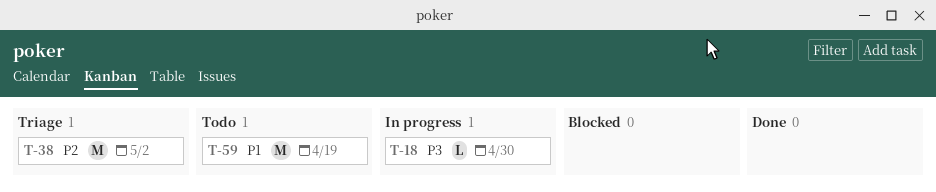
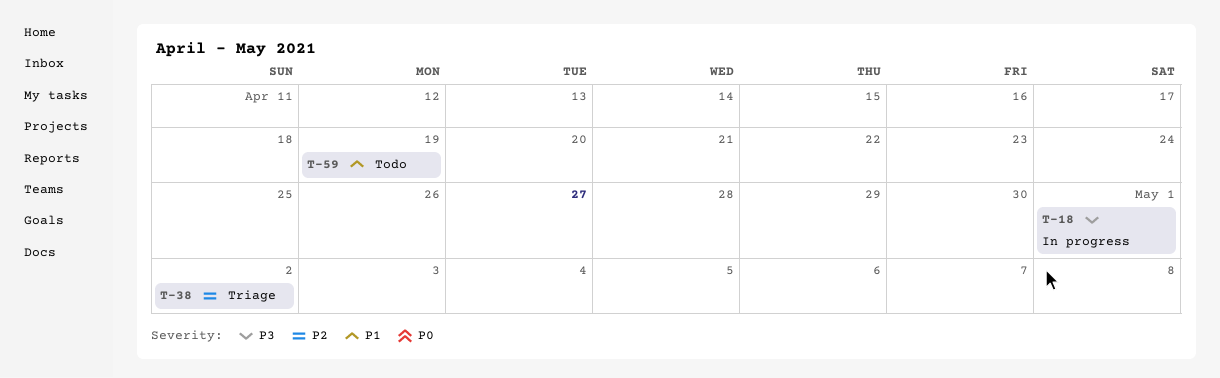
T-18, due: Apr 30 -> May 1

